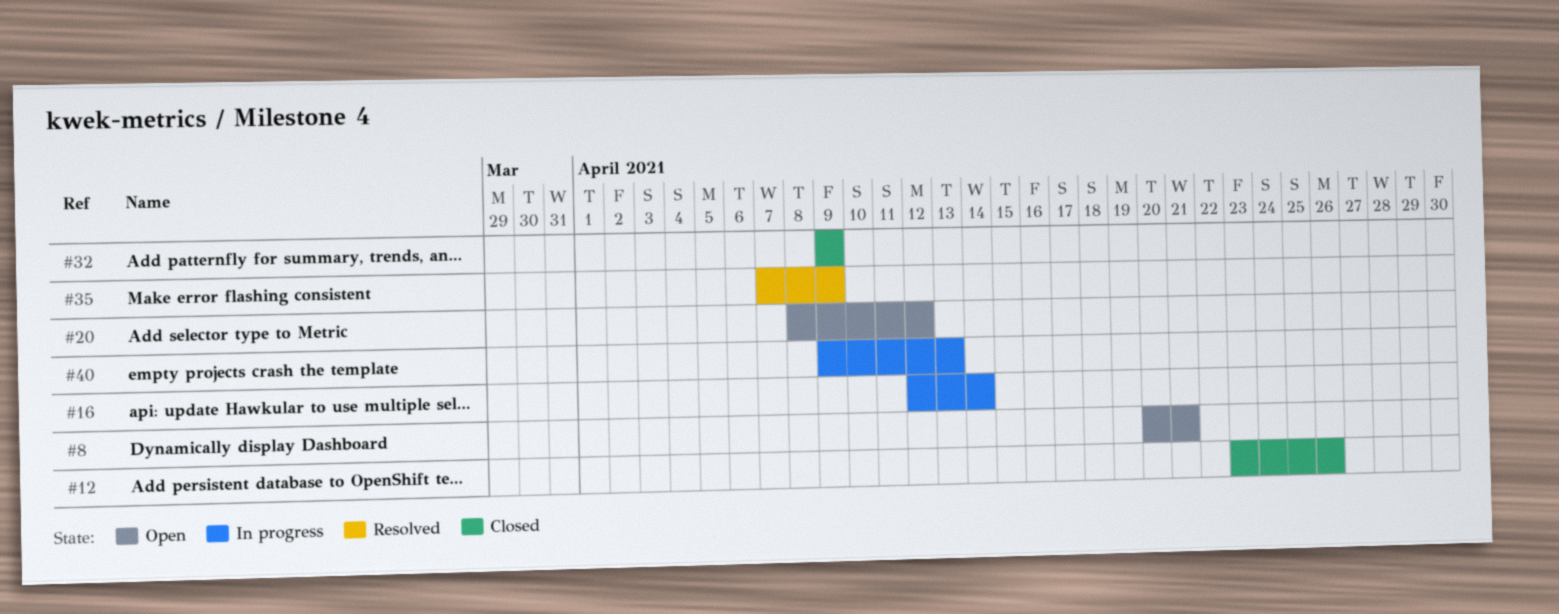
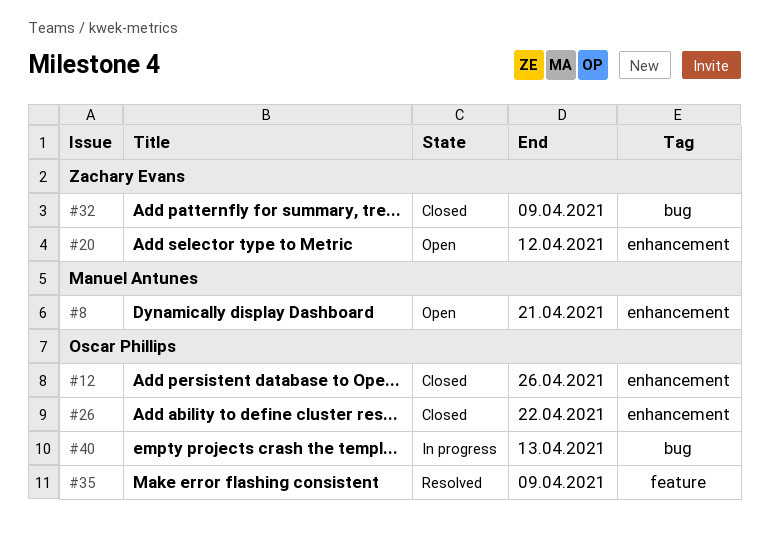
#16: present -> none
#26: none -> present

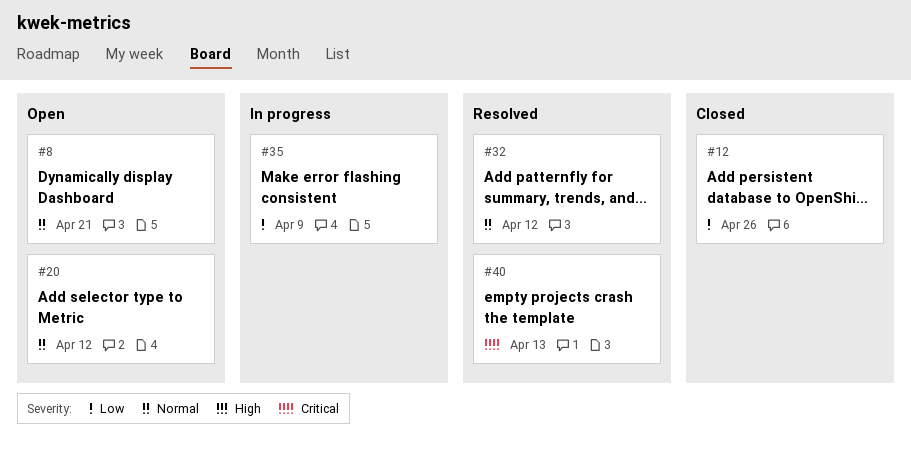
#26: present -> none
#32, status: Closed -> Resolved
#32, due: Apr 9 -> Apr 12
#35, status: Resolved -> In progress
#40, status: In progress -> Resolved

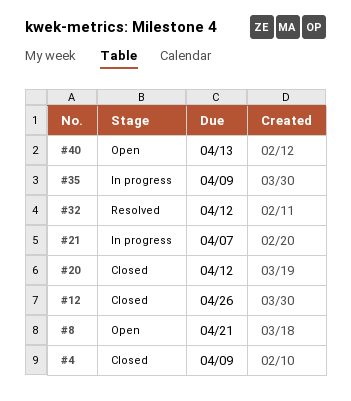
#4: none -> present
#20, status: Open -> Closed
#21: none -> present
#40, status: Resolved -> Open

